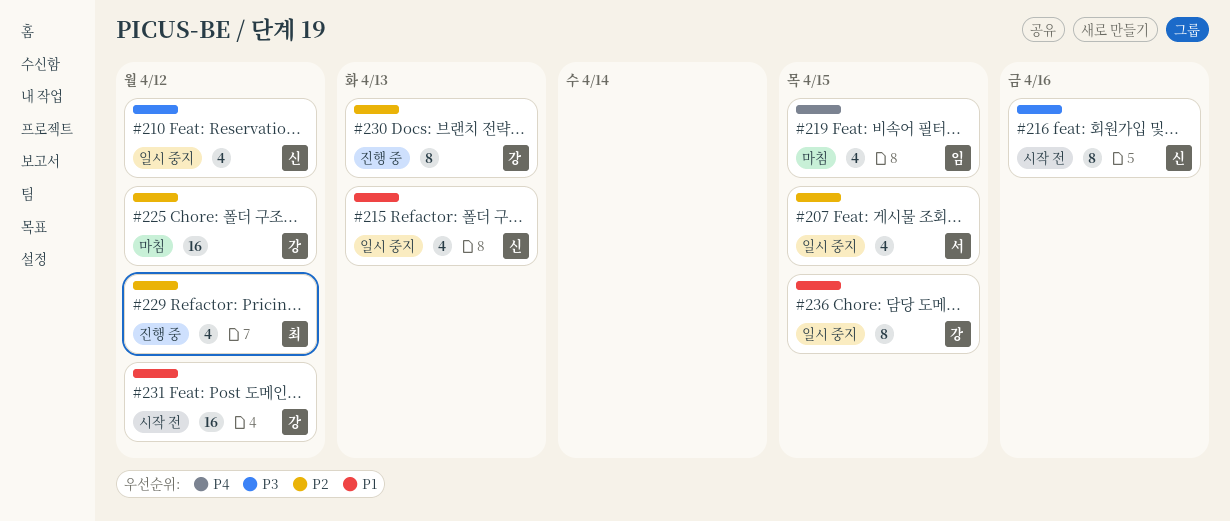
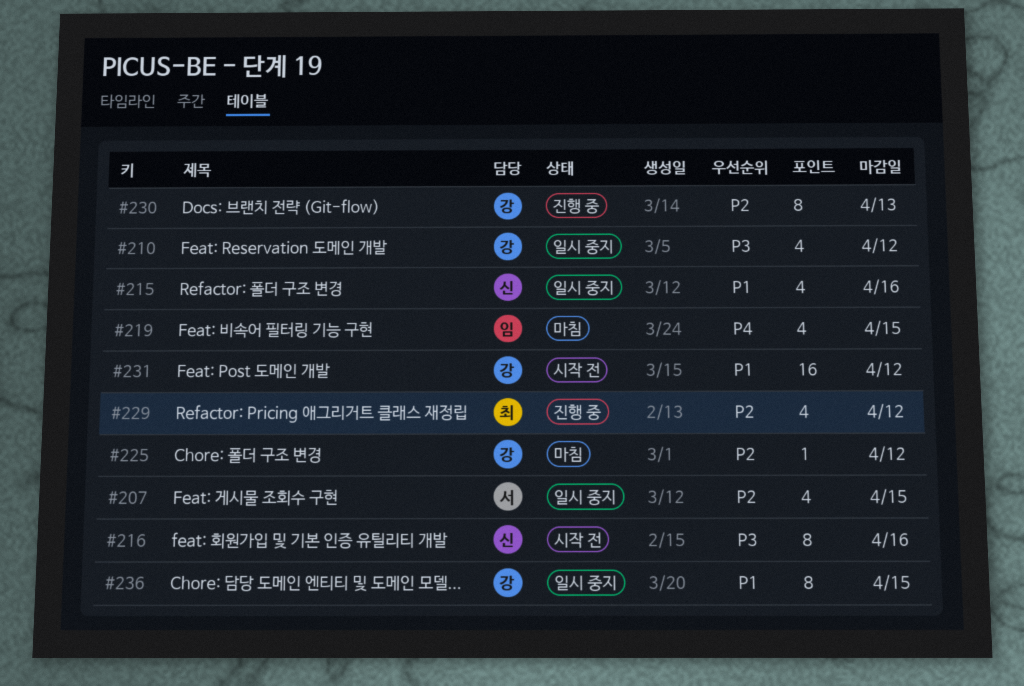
#210, owner: 신 -> 강
#215, due: Apr 13 -> Apr 16
#225, estimate: 16 -> 1

